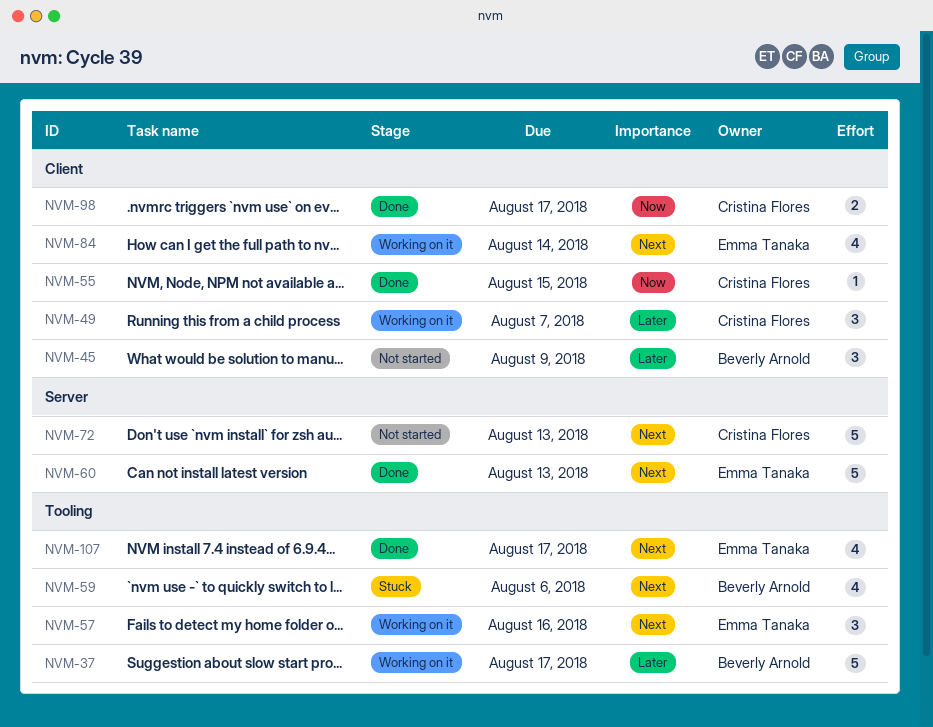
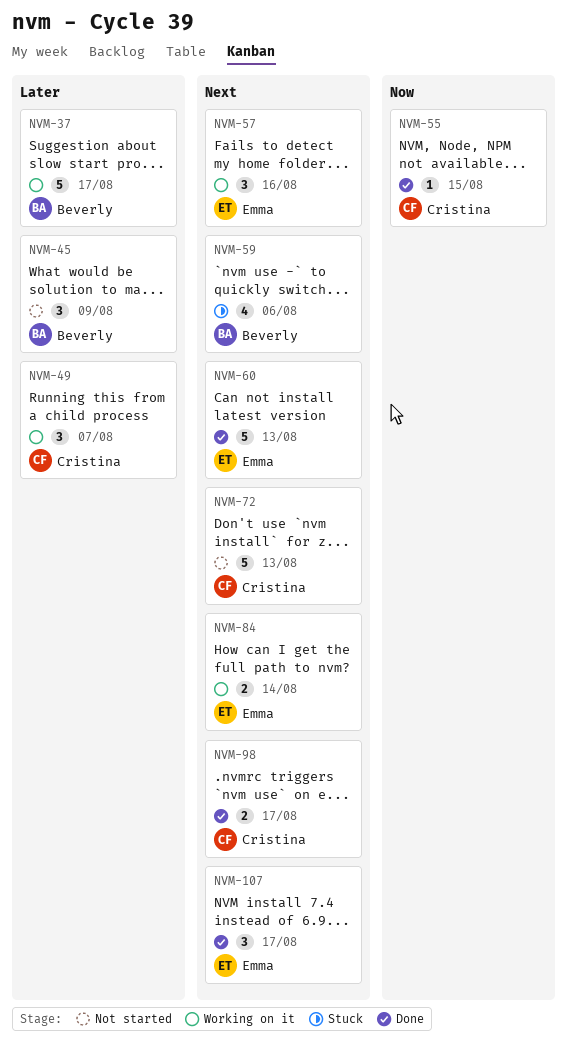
NVM-84, estimate: 4 -> 2
NVM-98, priority: Now -> Next
NVM-107, estimate: 4 -> 3

